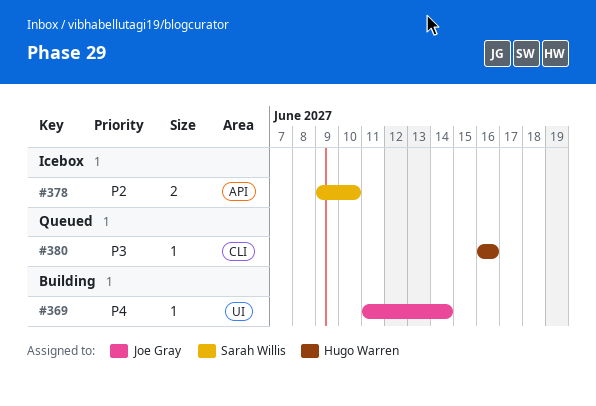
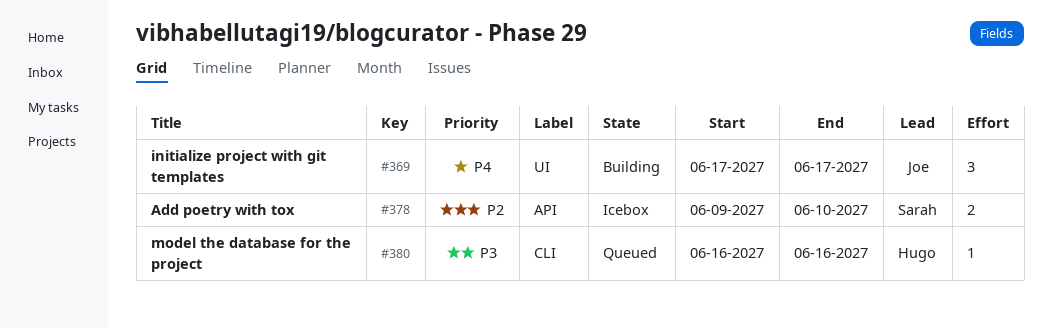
#369, estimate: 1 -> 3
#369, start: Jun 11 -> Jun 17
#369, due: Jun 14 -> Jun 17

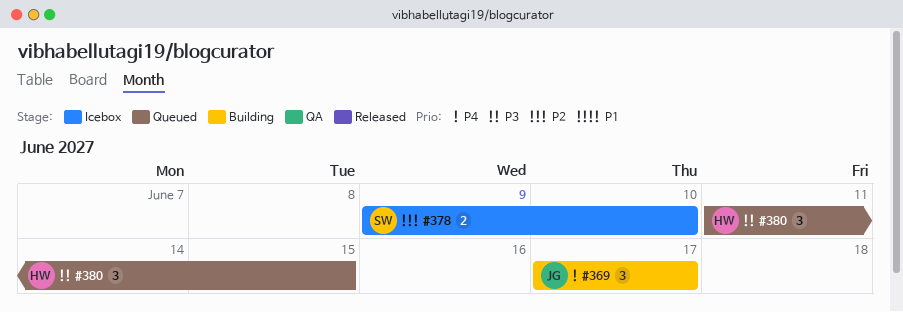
#380, estimate: 1 -> 3
#380, start: Jun 16 -> Jun 11
#380, due: Jun 16 -> Jun 15

